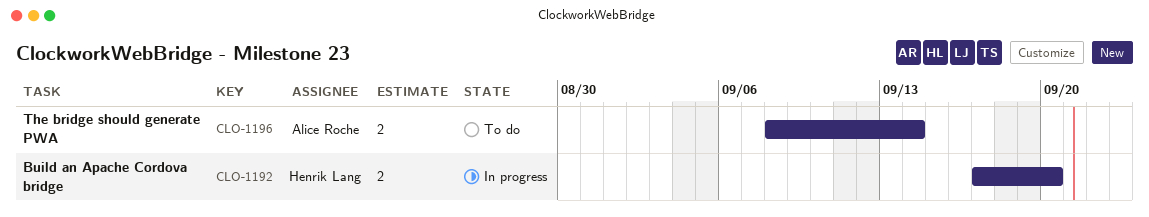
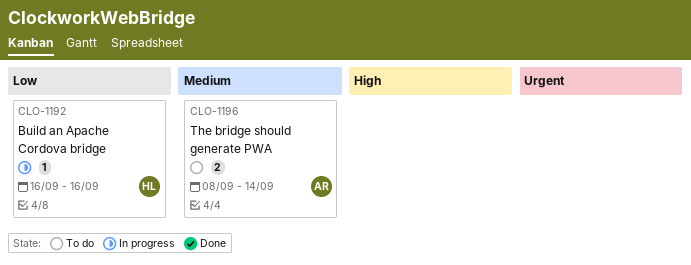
CLO-1192, estimate: 2 -> 1
CLO-1192, start: Sep 17 -> Sep 16
CLO-1192, due: Sep 20 -> Sep 16

